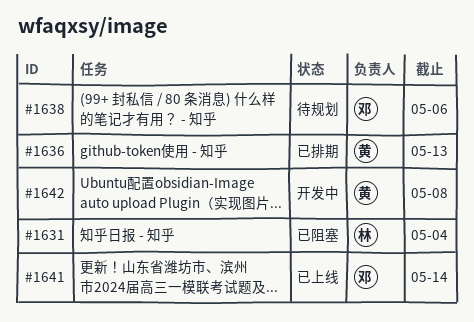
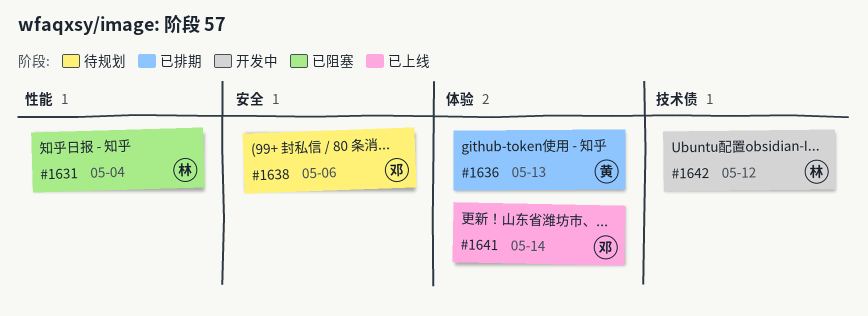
#1642, owner: 黄 -> 林
#1642, due: May 8 -> May 12

